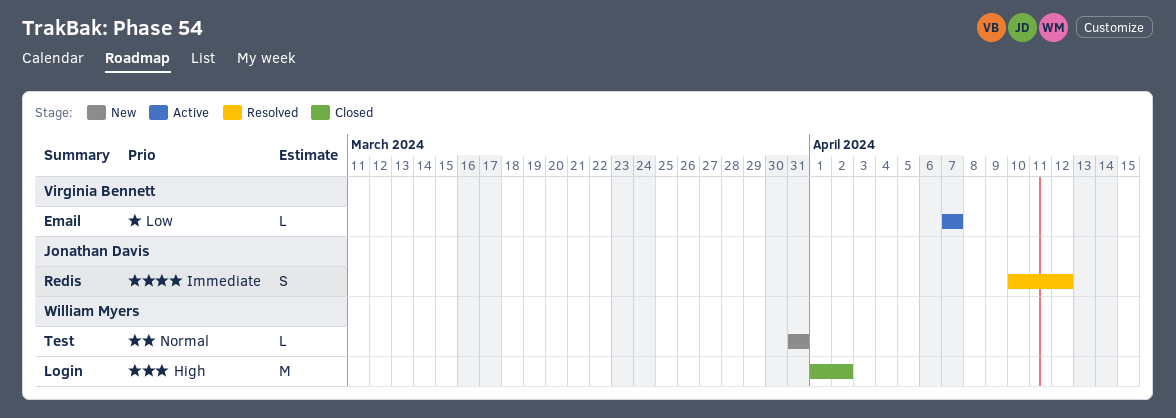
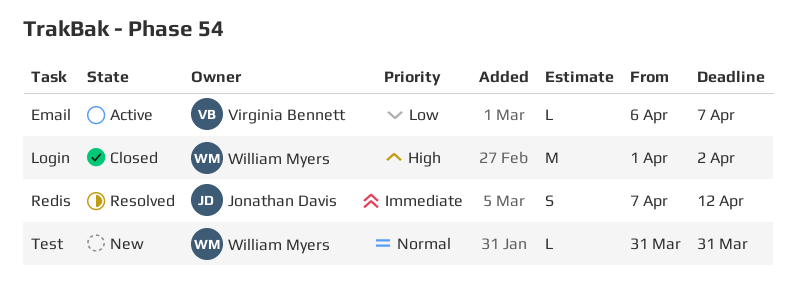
Email, start: Apr 7 -> Apr 6
Redis, start: Apr 10 -> Apr 7

